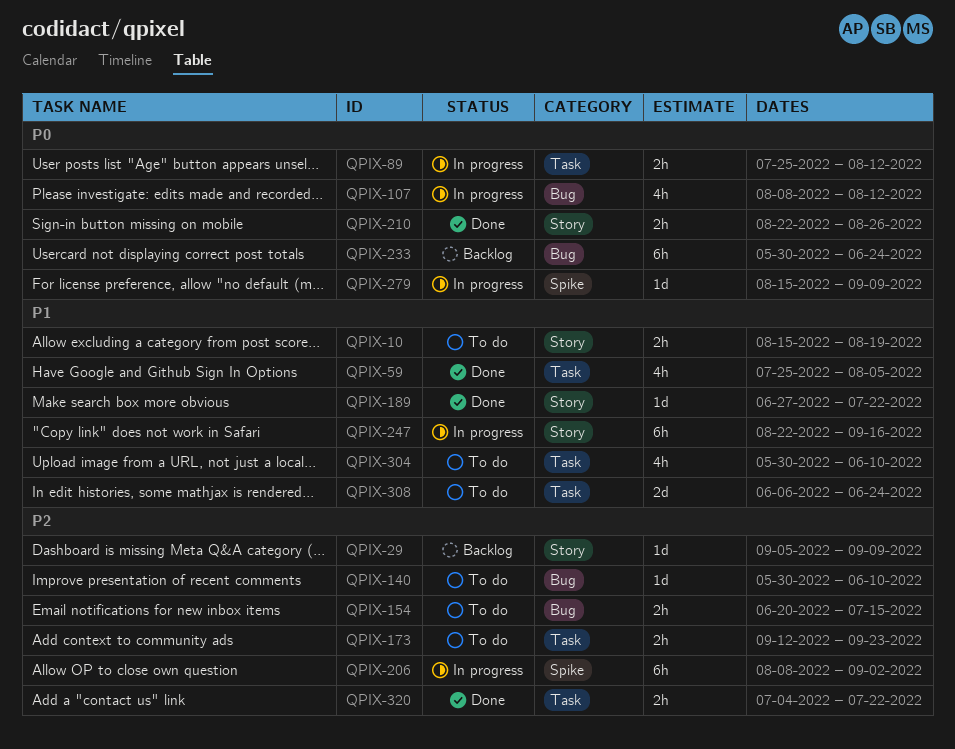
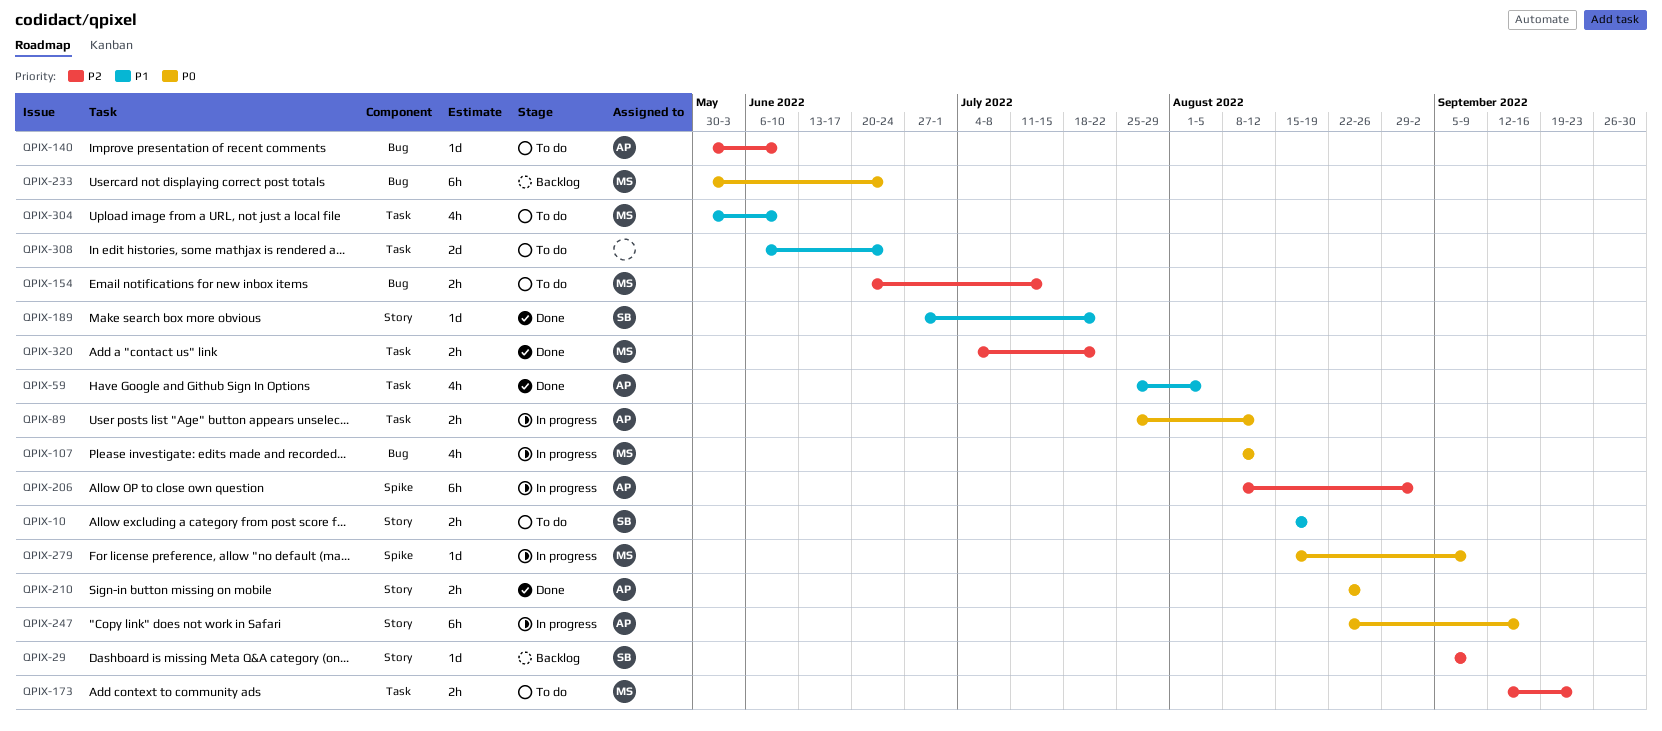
QPIX-247, priority: P1 -> P0

